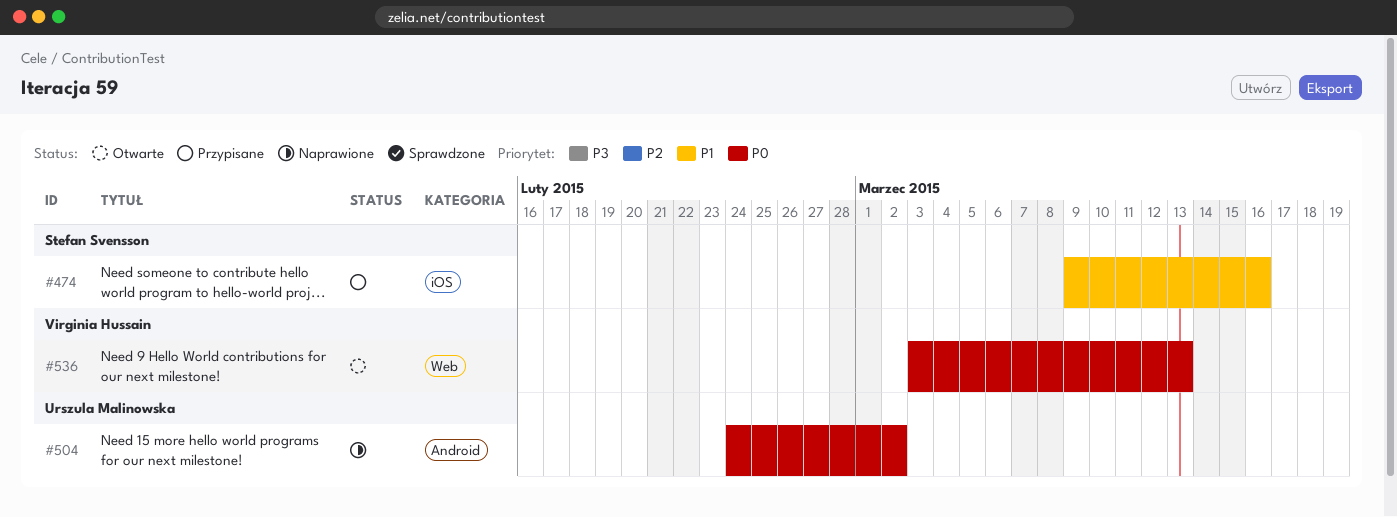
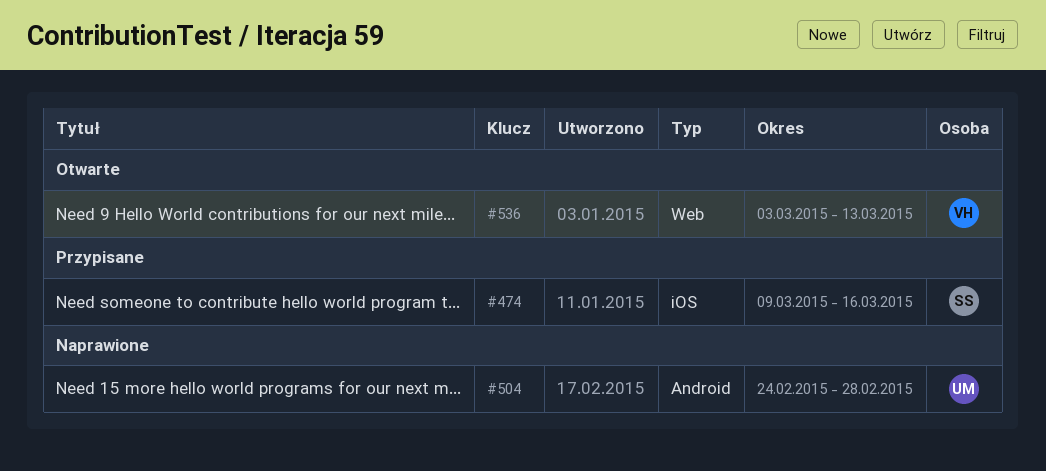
#504, due: Mar 2 -> Feb 28

